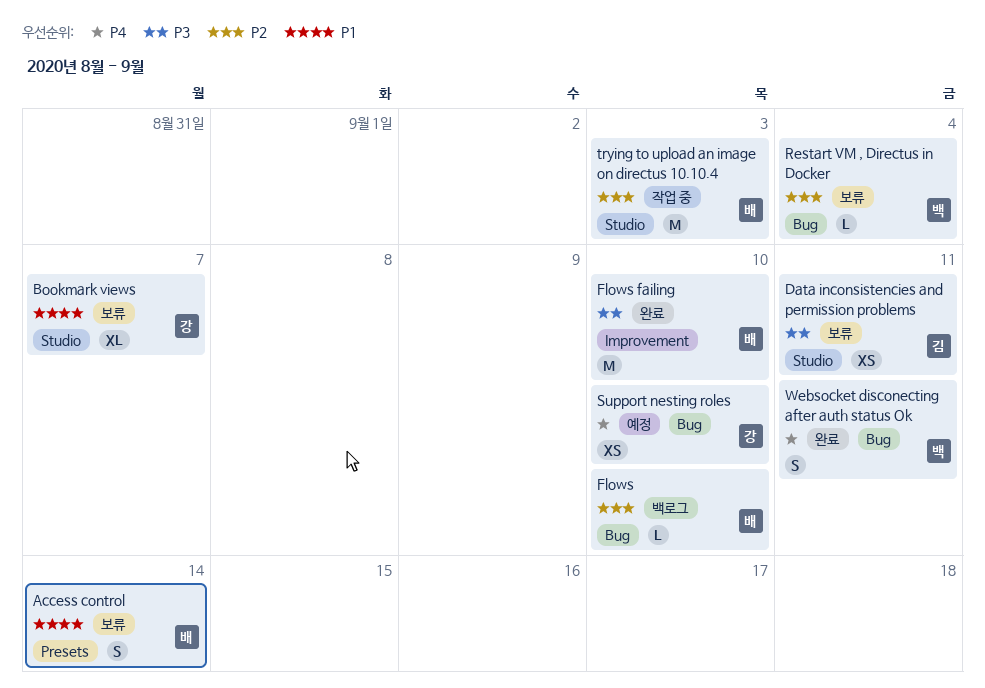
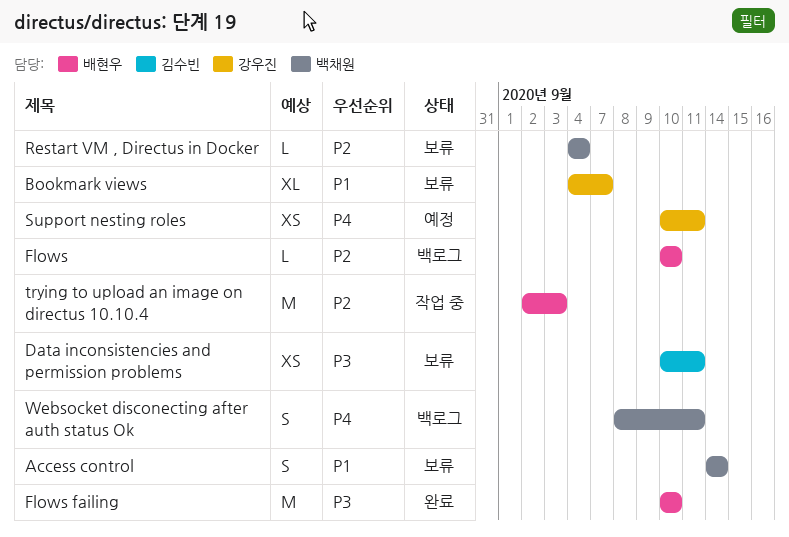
Access control, owner: 배현우 -> 백채원
Support nesting roles, due: Sep 10 -> Sep 11
Websocket disconecting after auth status Ok, status: 완료 -> 백로그

